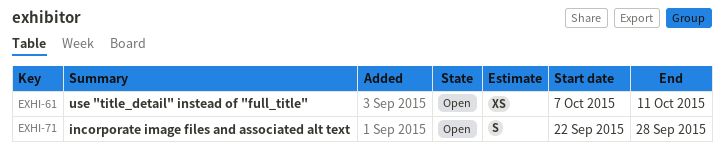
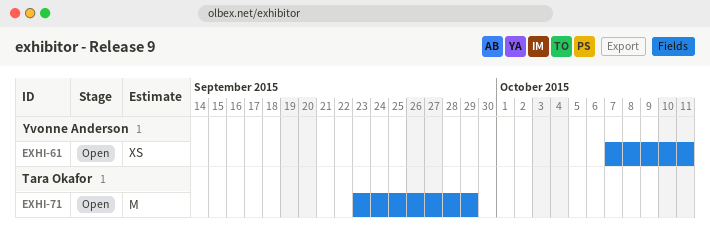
EXHI-71, estimate: S -> M
EXHI-71, start: Sep 22 -> Sep 23
EXHI-71, due: Sep 28 -> Sep 29

